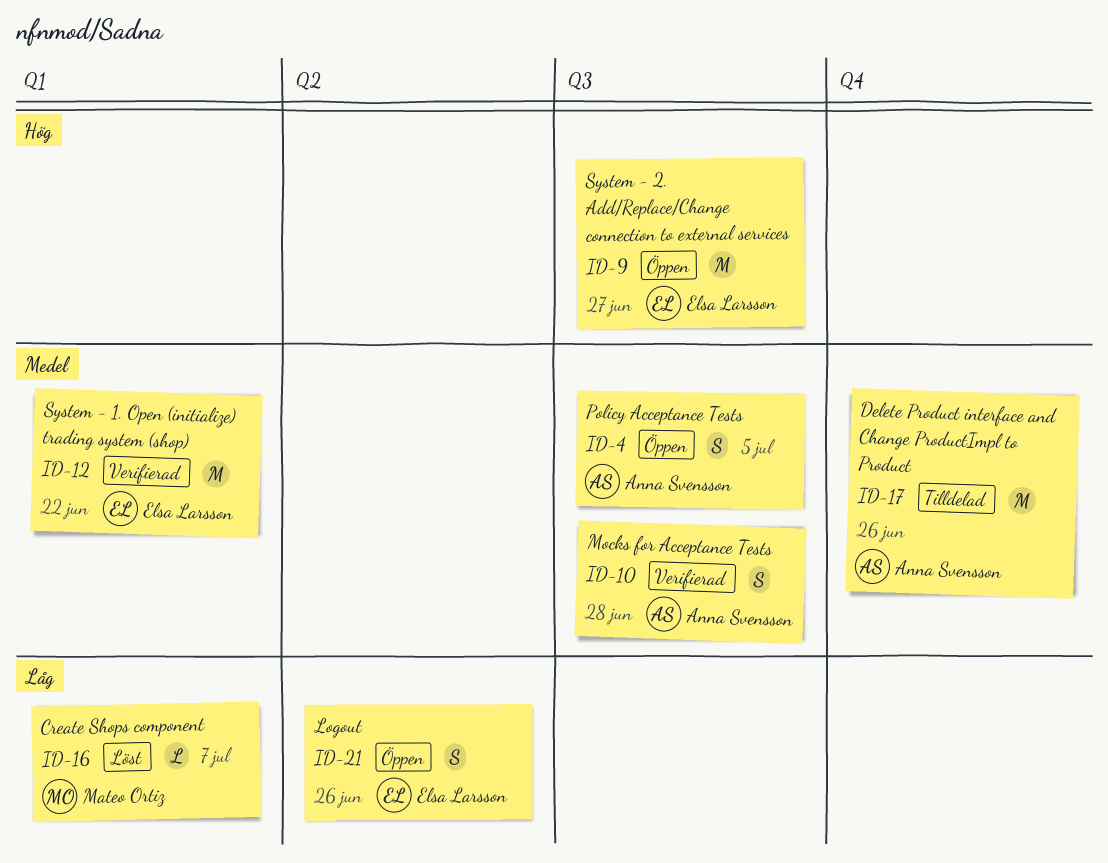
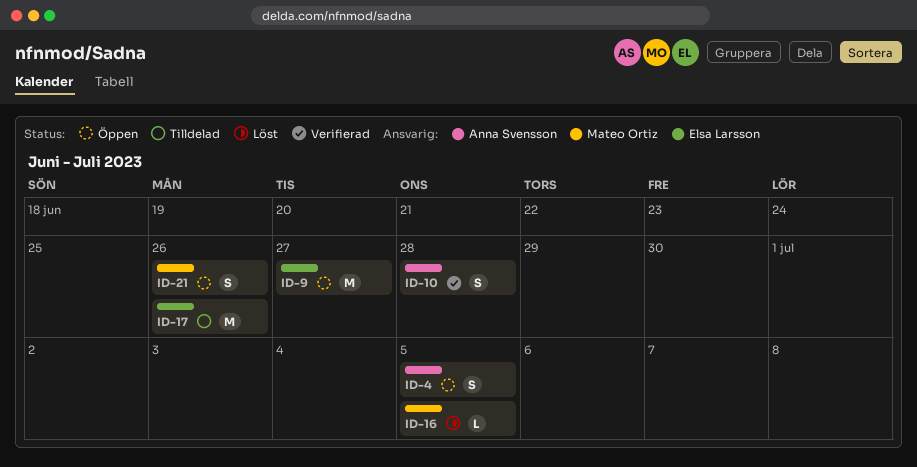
ID-12: present -> none
ID-16, due: Jul 7 -> Jul 5
ID-17, owner: Anna Svensson -> Elsa Larsson
ID-21, owner: Elsa Larsson -> Mateo Ortiz

